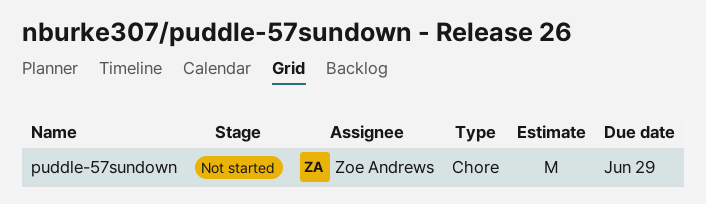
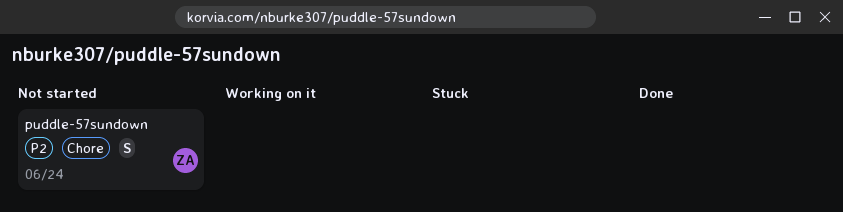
puddle-57sundown, estimate: M -> S
puddle-57sundown, due: Jun 29 -> Jun 24

